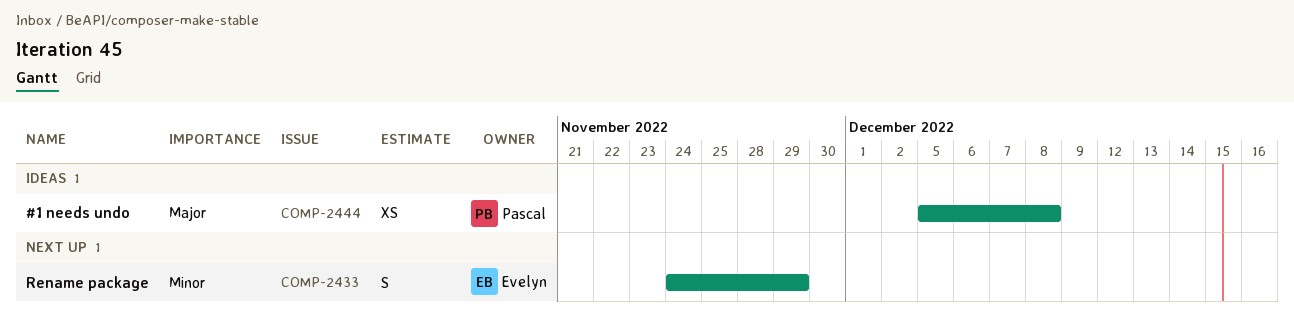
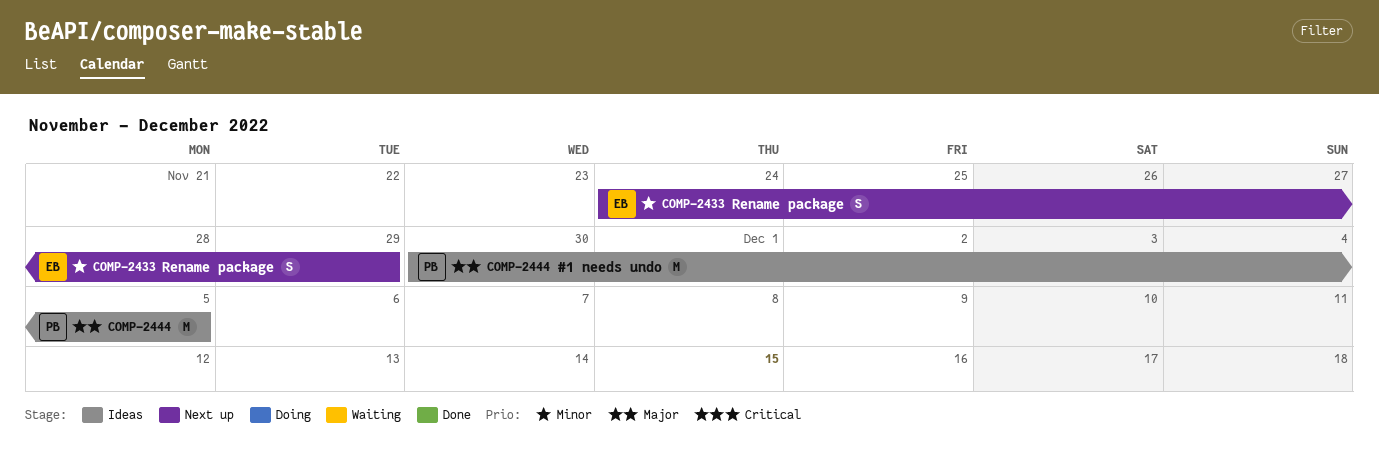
COMP-2444, estimate: XS -> M
COMP-2444, start: Dec 5 -> Nov 30
COMP-2444, due: Dec 8 -> Dec 5

